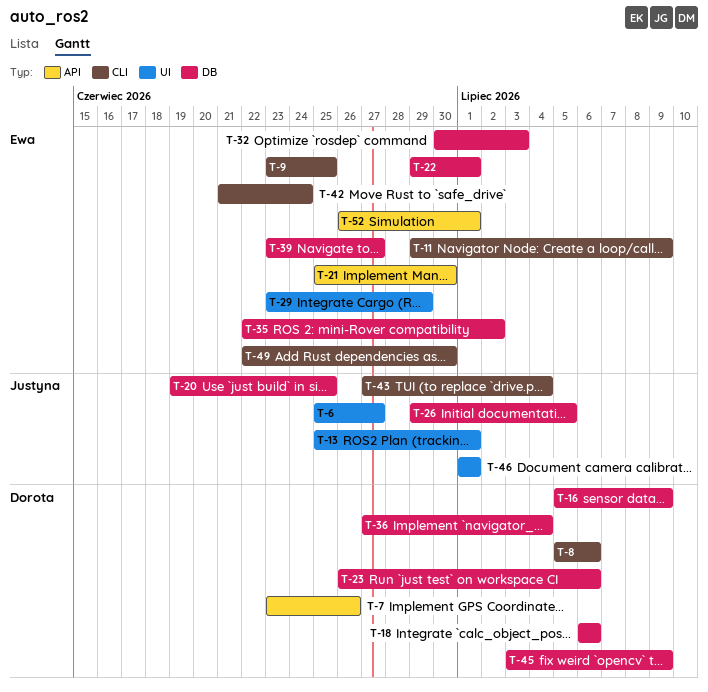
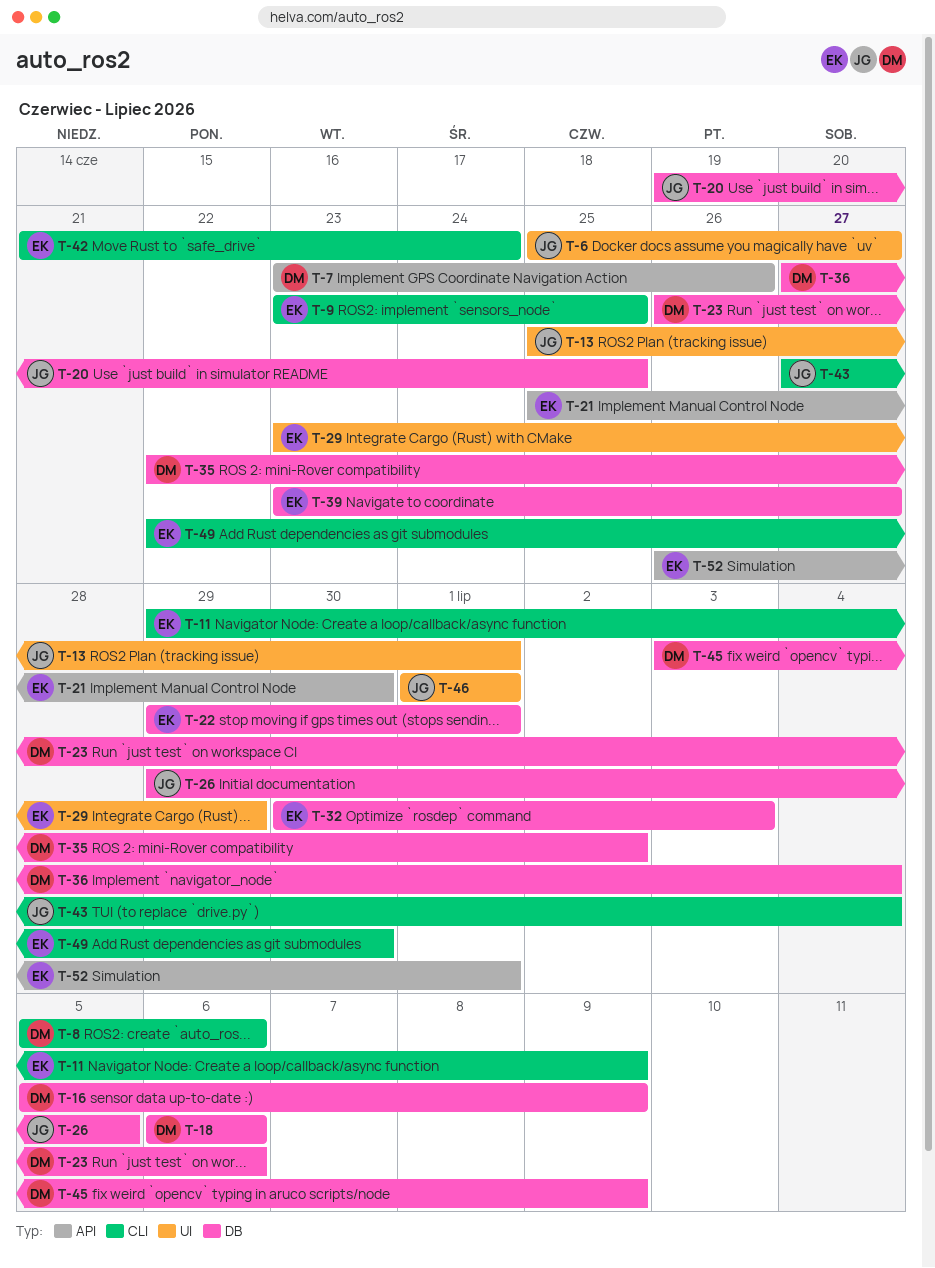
T-35, owner: Ewa -> Dorota

